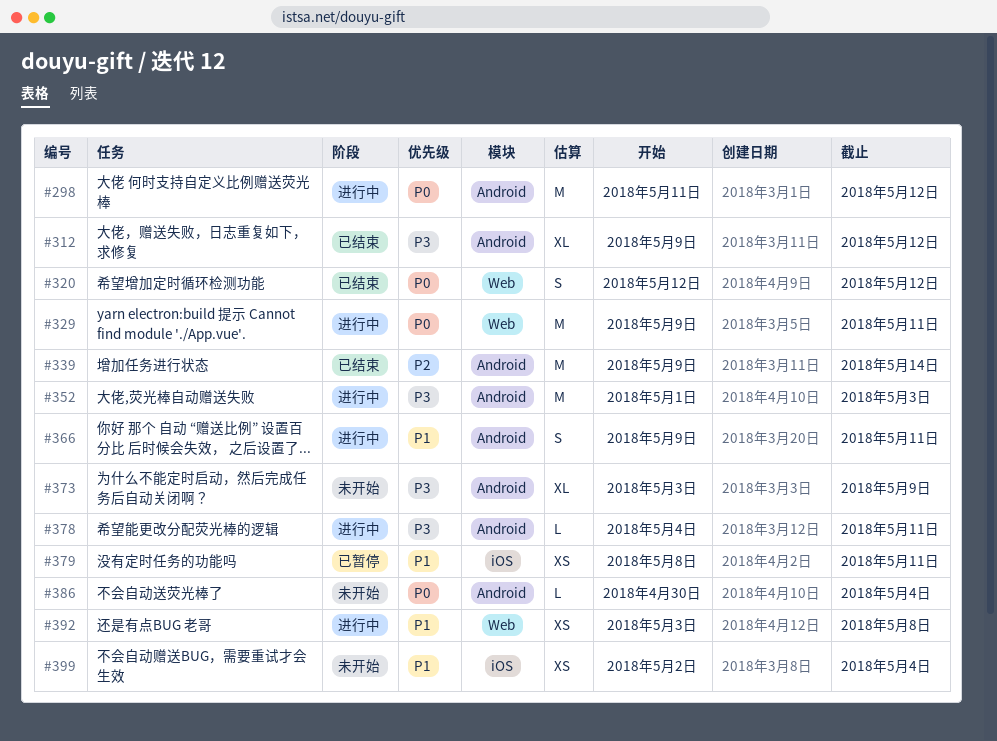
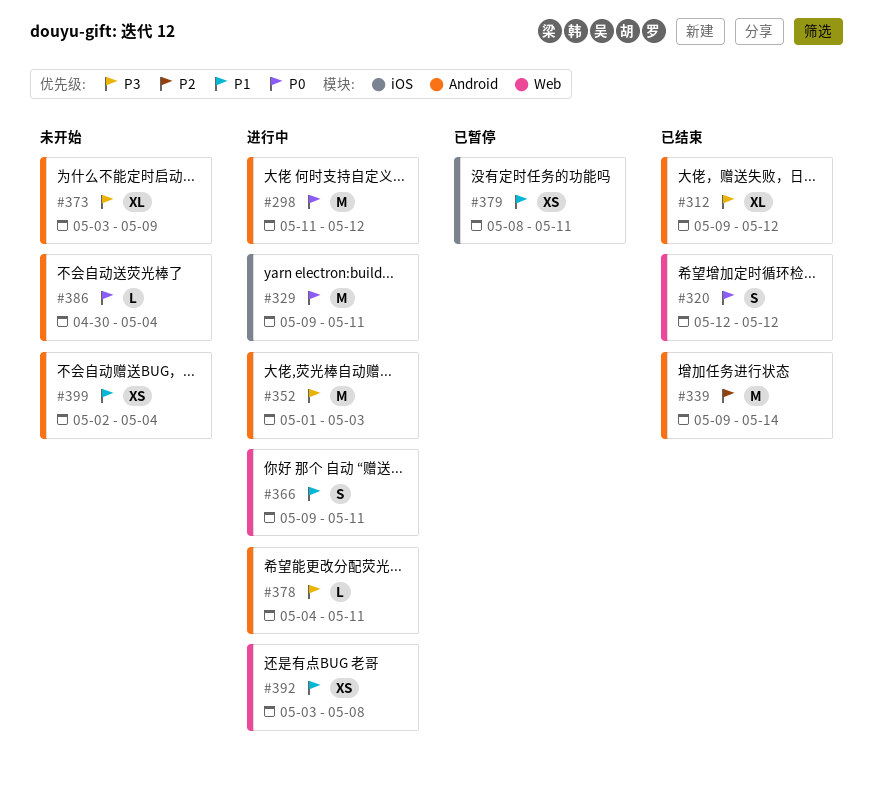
#329, label: Web -> iOS
#366, label: Android -> Web
#399, label: iOS -> Android

